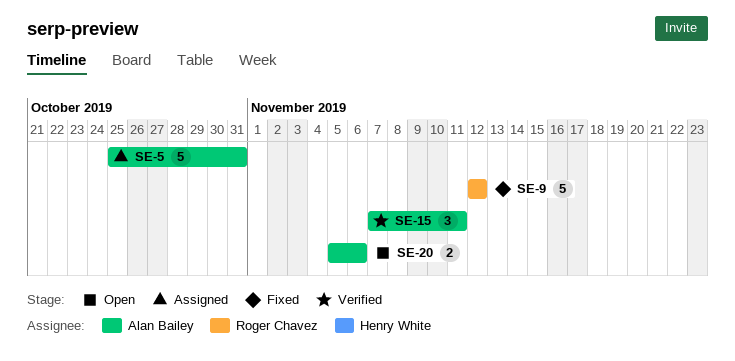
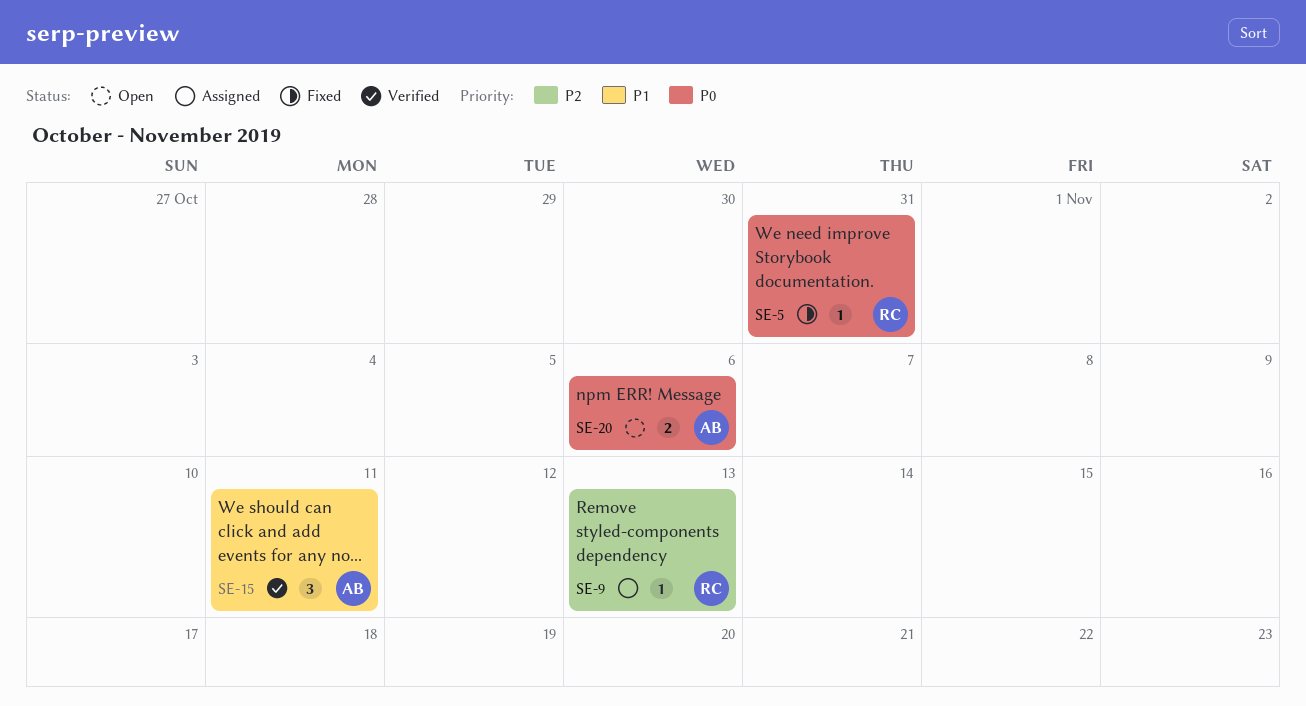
SE-5, status: Assigned -> Fixed
SE-5, owner: Alan Bailey -> Roger Chavez
SE-5, estimate: 5 -> 1
SE-9, status: Fixed -> Assigned
SE-9, estimate: 5 -> 1
SE-9, due: Nov 12 -> Nov 13

